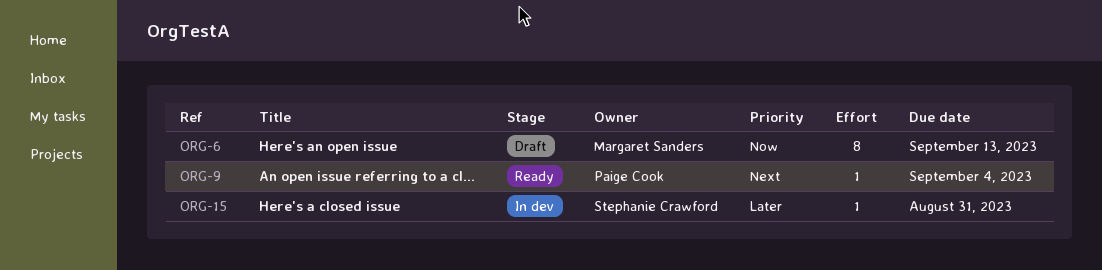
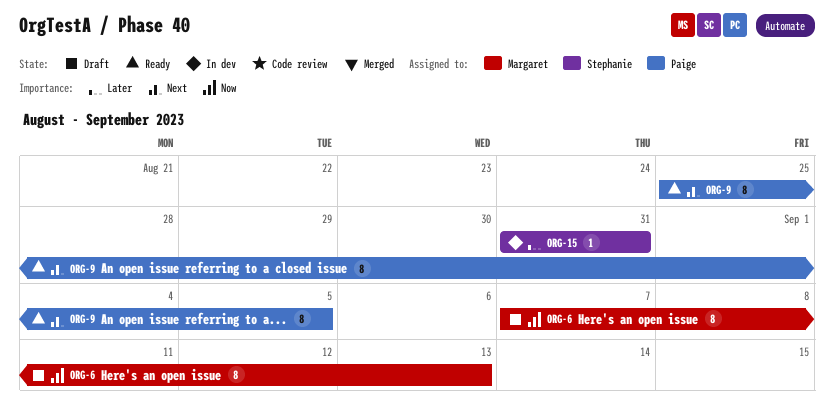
ORG-9, estimate: 1 -> 8
ORG-9, due: Sep 4 -> Sep 5

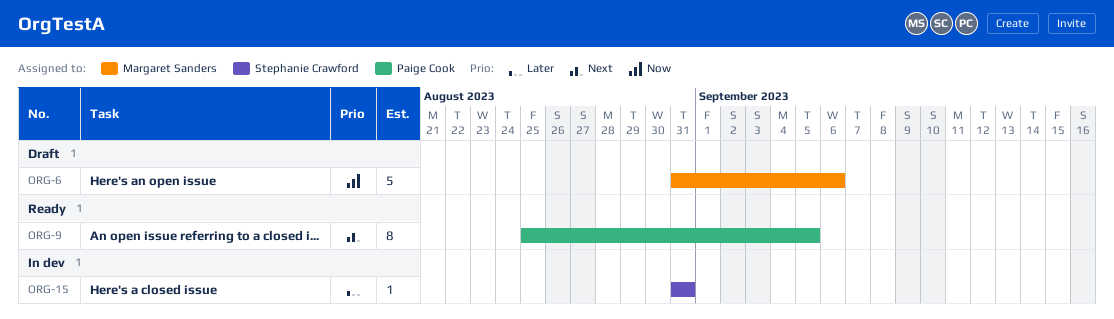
ORG-6, estimate: 8 -> 5
ORG-6, start: Sep 7 -> Aug 31
ORG-6, due: Sep 13 -> Sep 6

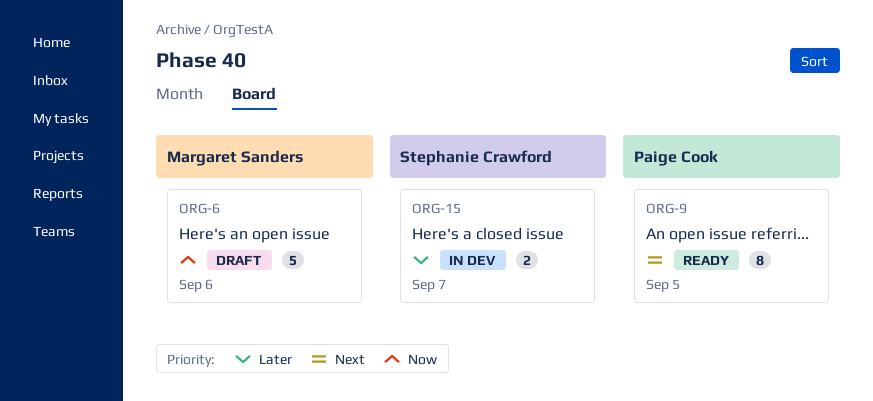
ORG-15, estimate: 1 -> 2
ORG-15, due: Aug 31 -> Sep 7

